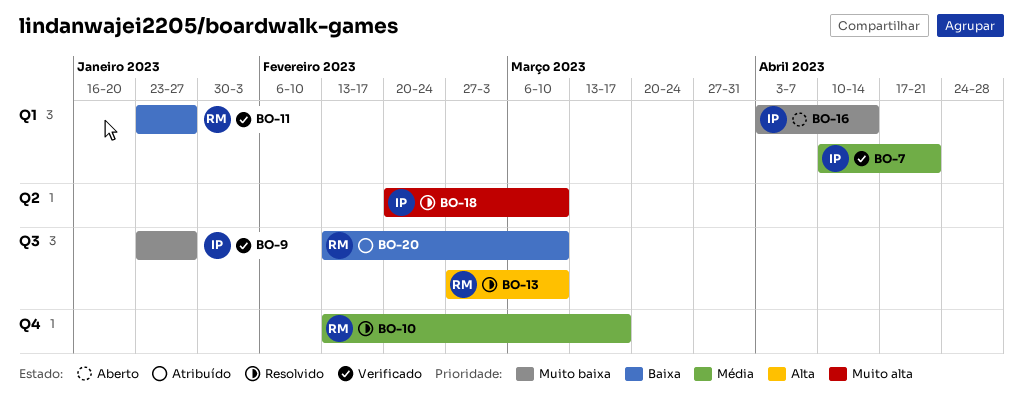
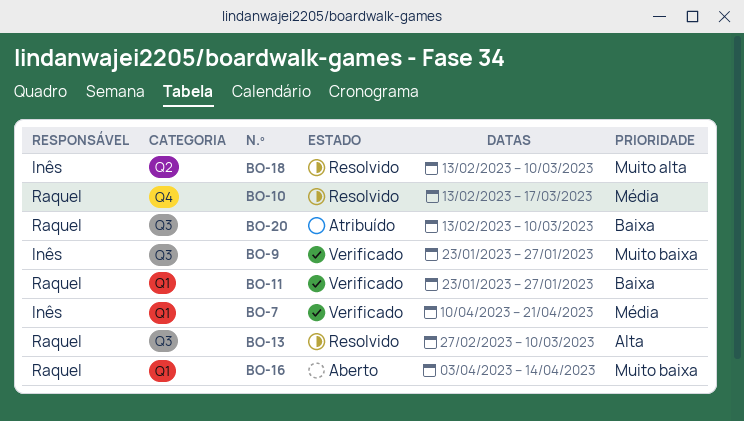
BO-16, owner: Inês -> Raquel
BO-18, start: Feb 20 -> Feb 13

